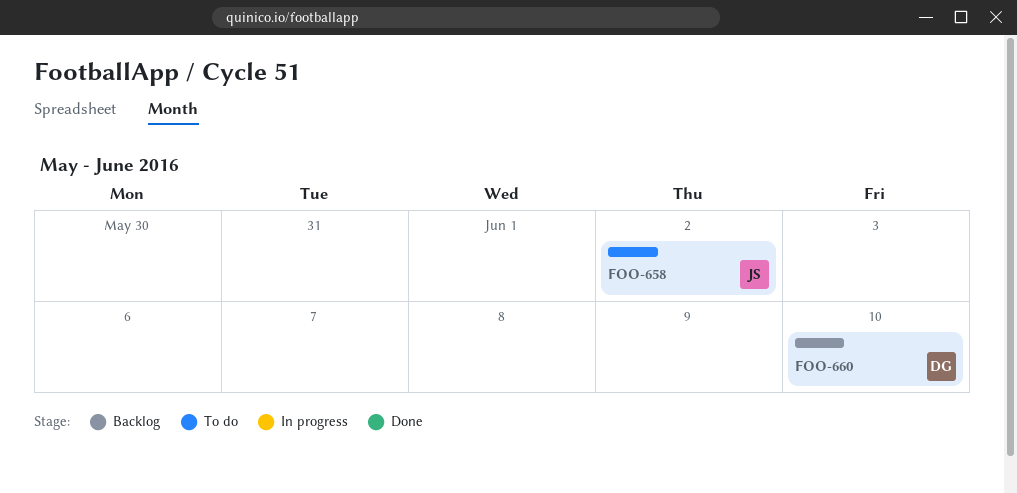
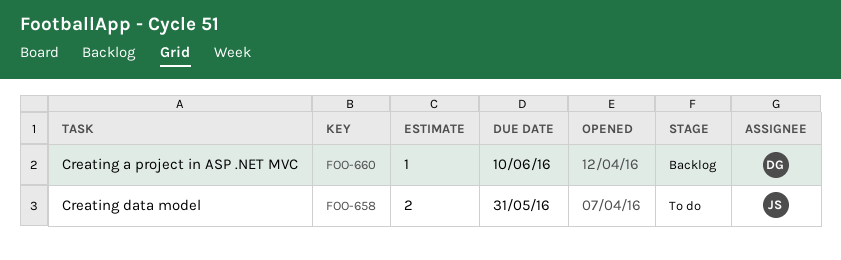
FOO-658, due: Jun 2 -> May 31

